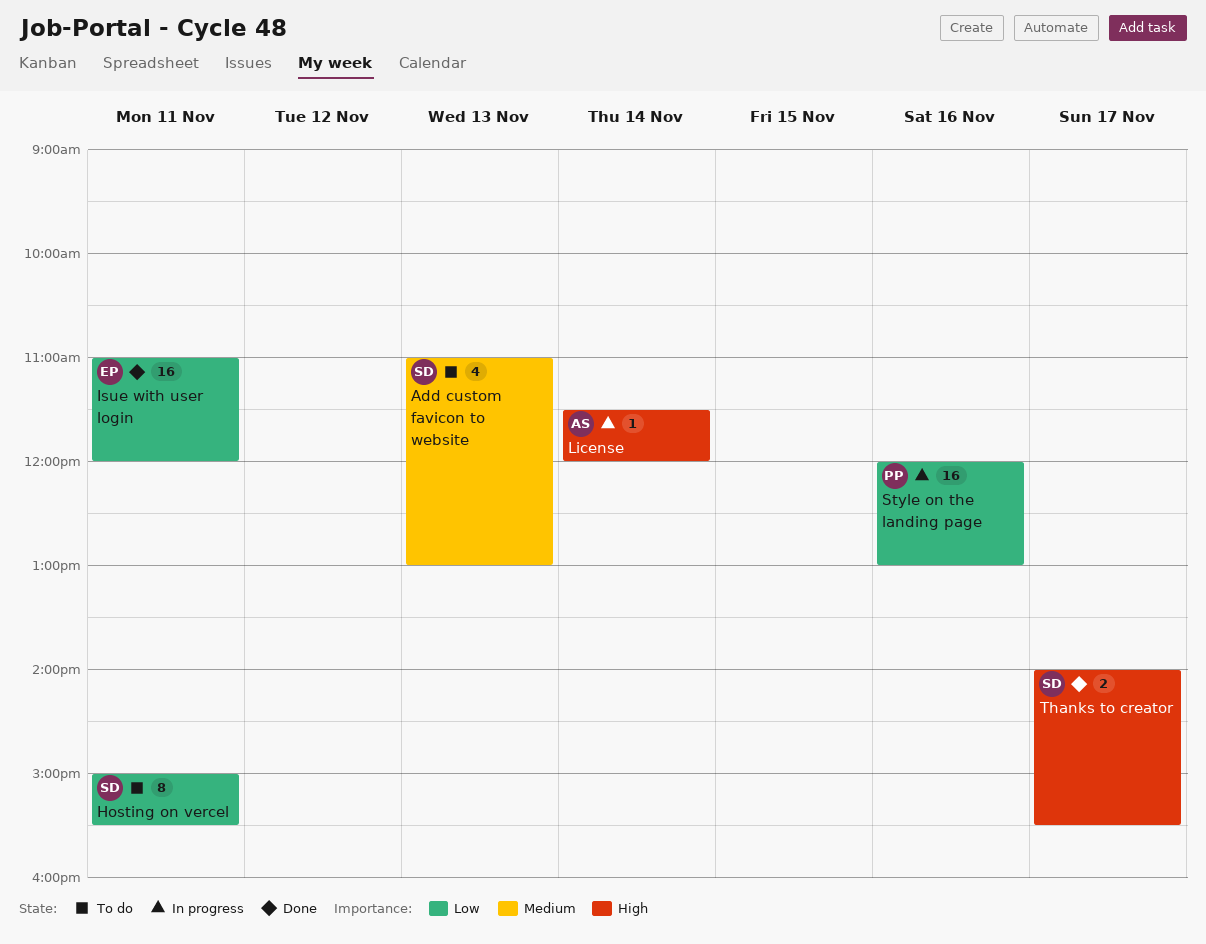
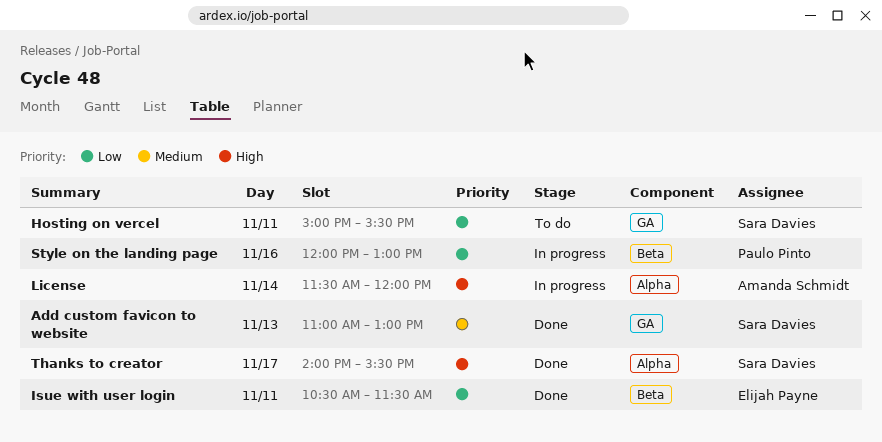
Add custom favicon to website, status: To do -> Done
Isue with user login, begins: 11:00 -> 10:30
Isue with user login, ends: 12:00 -> 11:30

